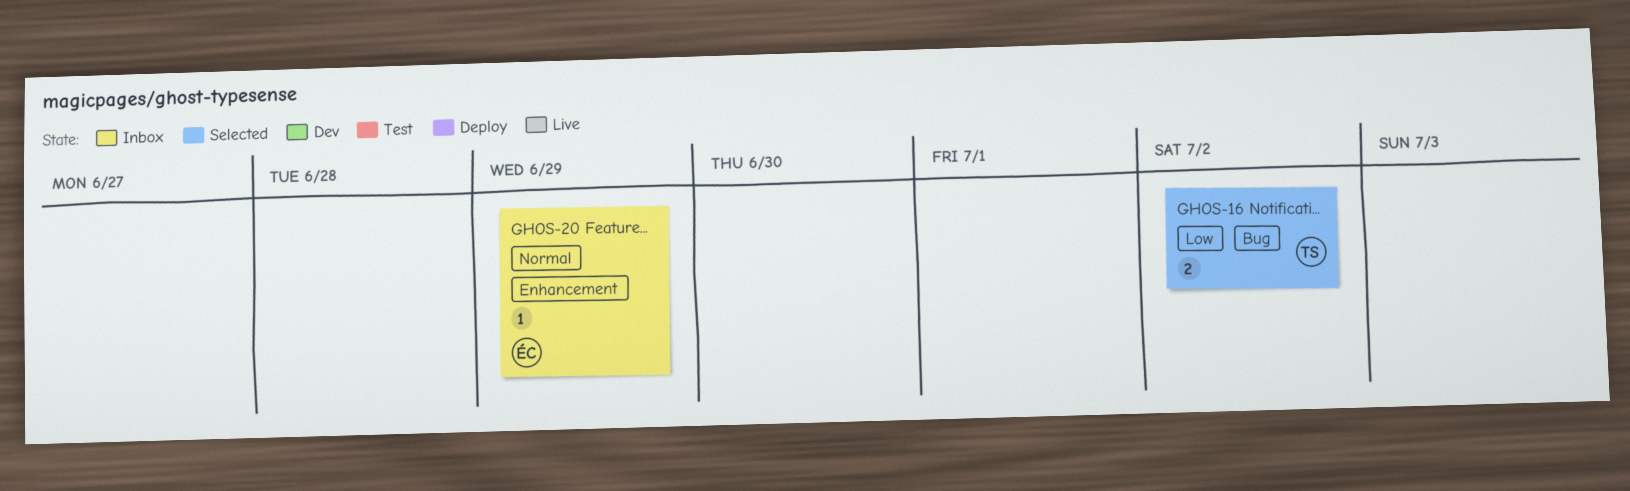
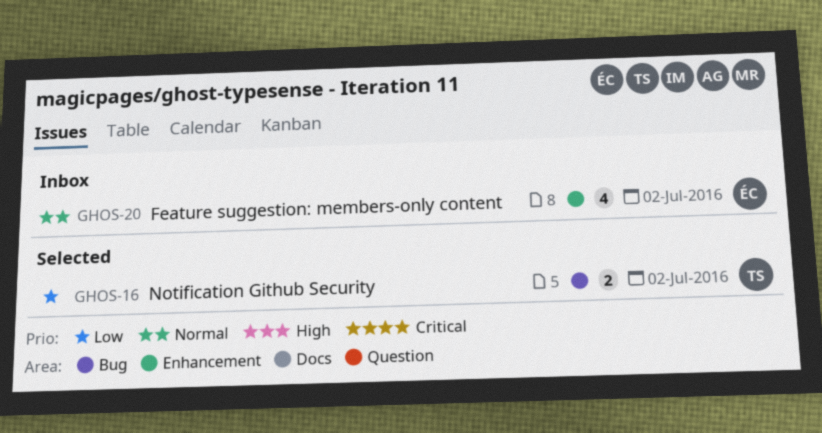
GHOS-20, estimate: 1 -> 4
GHOS-20, due: Jun 29 -> Jul 2

